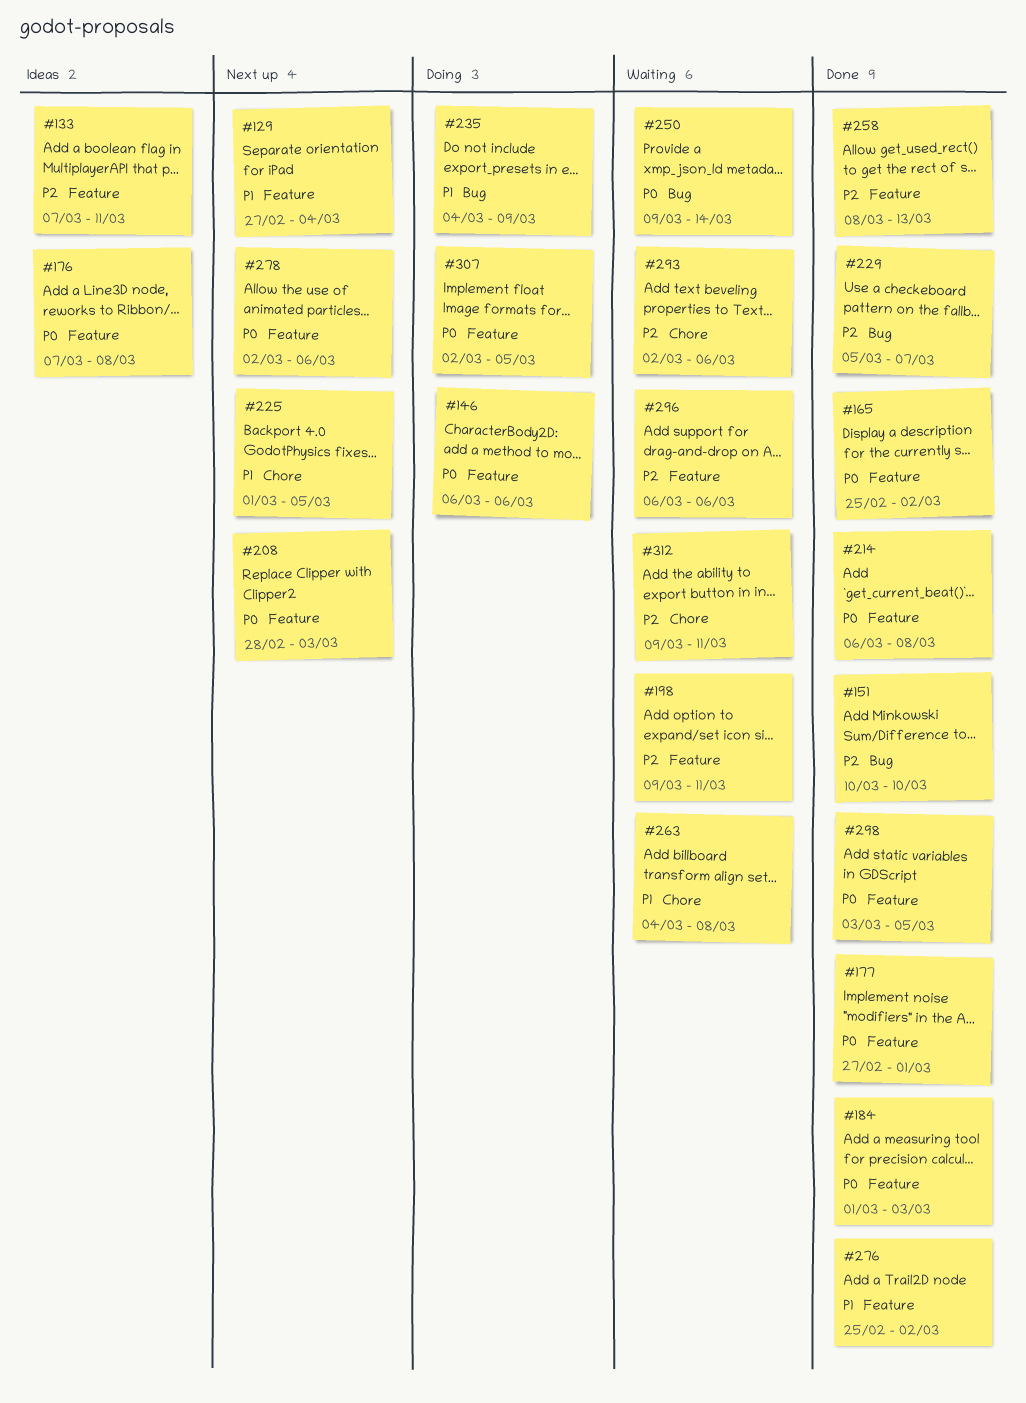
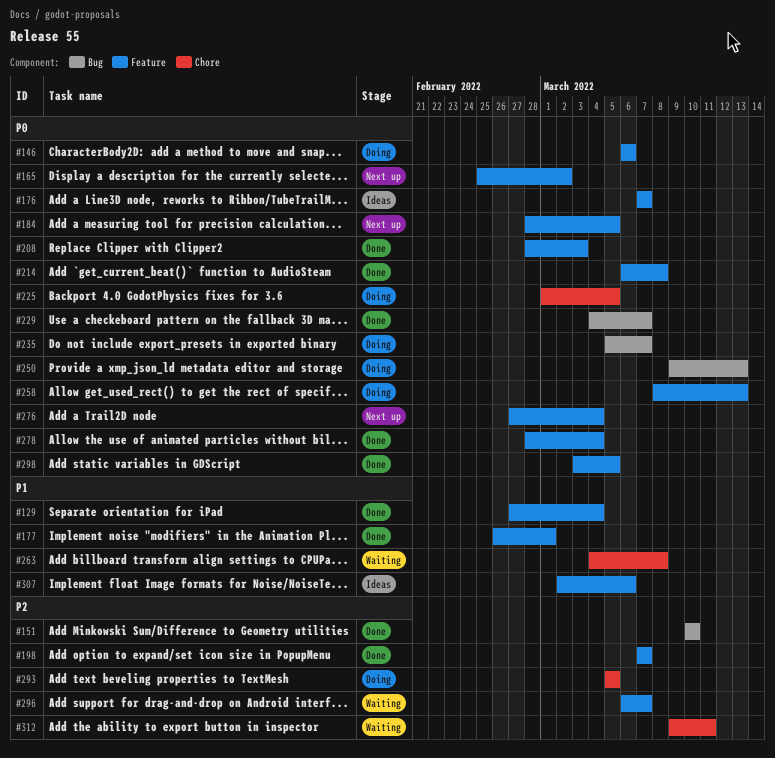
#129, status: Next up -> Done
#133: present -> none
#165, status: Done -> Next up
#176, due: Mar 8 -> Mar 7
#177, priority: P0 -> P1
#177, start: Feb 27 -> Feb 26
#184, status: Done -> Next up
#184, start: Mar 1 -> Feb 28
#184, due: Mar 3 -> Mar 5
#198, status: Waiting -> Done
#198, start: Mar 9 -> Mar 7
#198, due: Mar 11 -> Mar 7
#208, status: Next up -> Done
#225, status: Next up -> Doing
#225, priority: P1 -> P0
#229, priority: P2 -> P0
#229, start: Mar 5 -> Mar 4
#235, priority: P1 -> P0
#235, start: Mar 4 -> Mar 5
#235, due: Mar 9 -> Mar 7
#250, status: Waiting -> Doing
#250, due: Mar 14 -> Mar 13
#258, status: Done -> Doing
#258, priority: P2 -> P0
#276, status: Done -> Next up
#276, priority: P1 -> P0
#276, start: Feb 25 -> Feb 27
#276, due: Mar 2 -> Mar 4
#278, status: Next up -> Done
#278, start: Mar 2 -> Feb 28
#278, due: Mar 6 -> Mar 4
#293, status: Waiting -> Doing
#293, start: Mar 2 -> Mar 5
#293, due: Mar 6 -> Mar 5
#296, due: Mar 6 -> Mar 7
#307, status: Doing -> Ideas
#307, priority: P0 -> P1
#307, due: Mar 5 -> Mar 6

